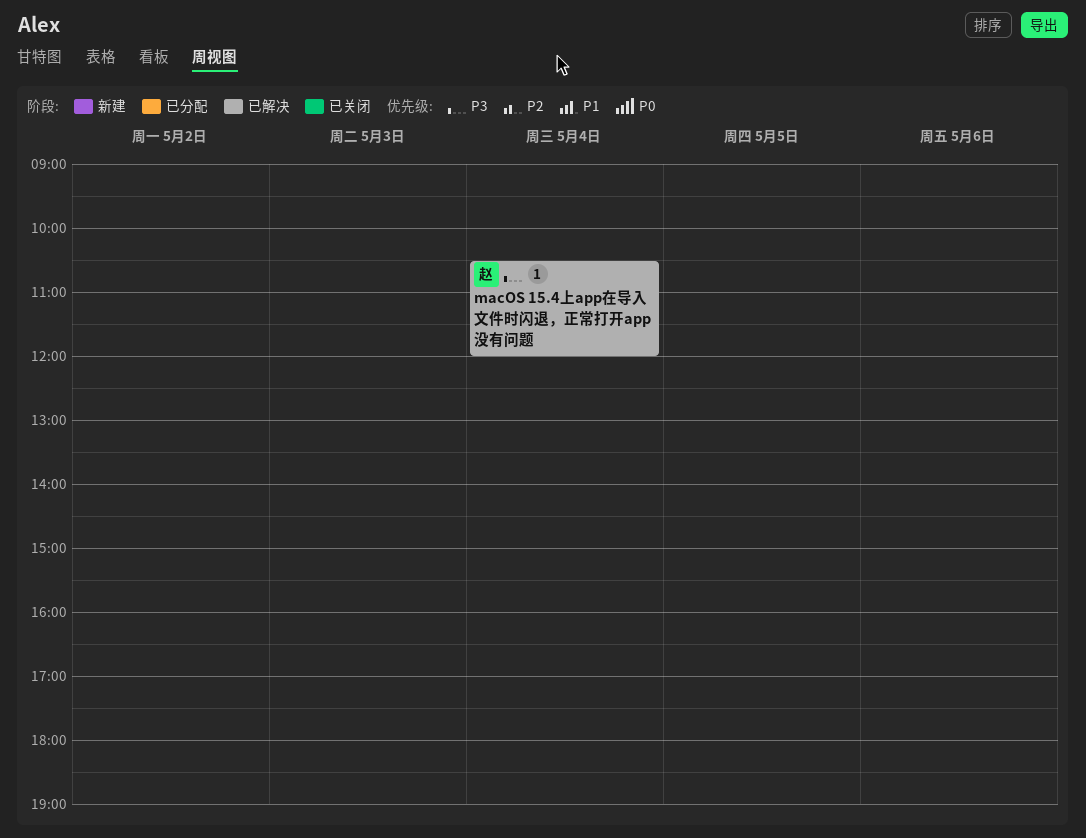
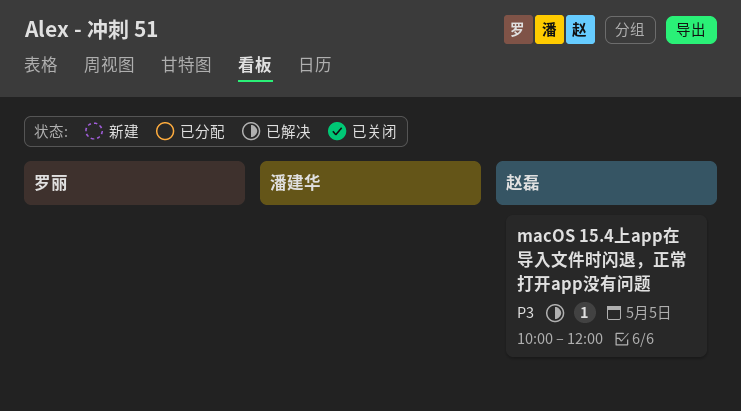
macOS 15.4上app在导入文件时闪退，正常打开app没有问题, day: May 4 -> May 5
macOS 15.4上app在导入文件时闪退，正常打开app没有问题, begins: 10:30 -> 10:00

